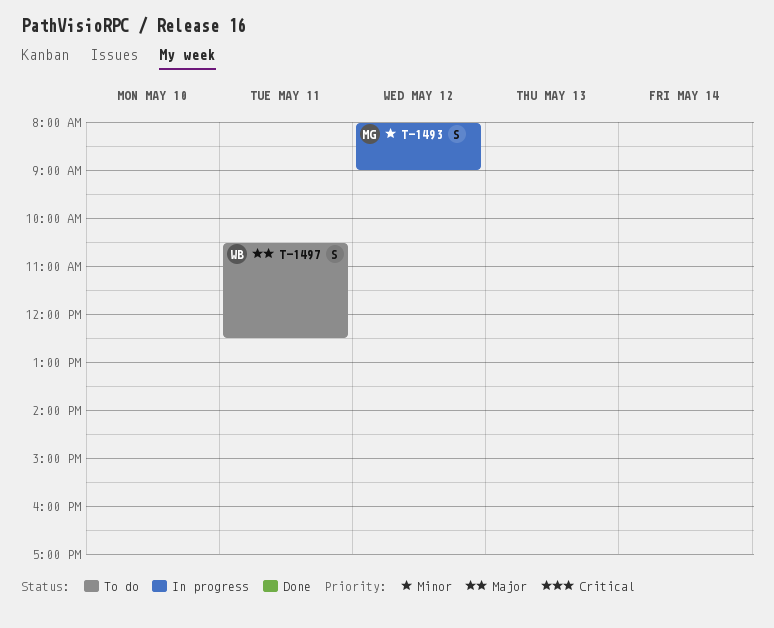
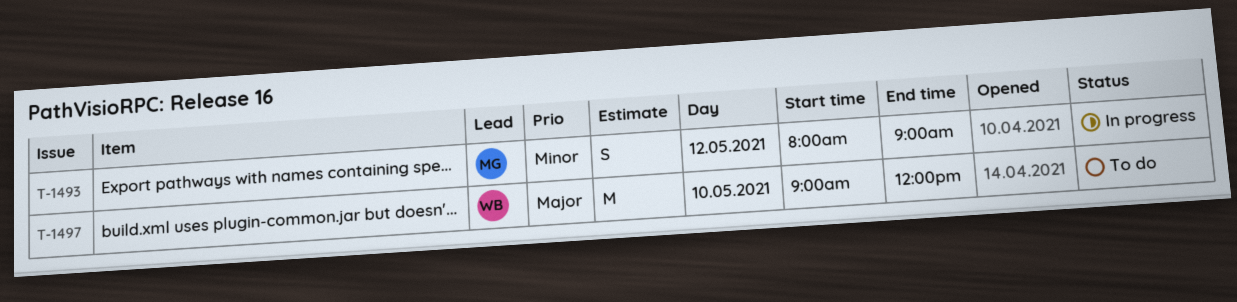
T-1497, estimate: S -> M
T-1497, day: May 11 -> May 10
T-1497, begins: 10:30 -> 09:00
T-1497, ends: 12:30 -> 12:00

